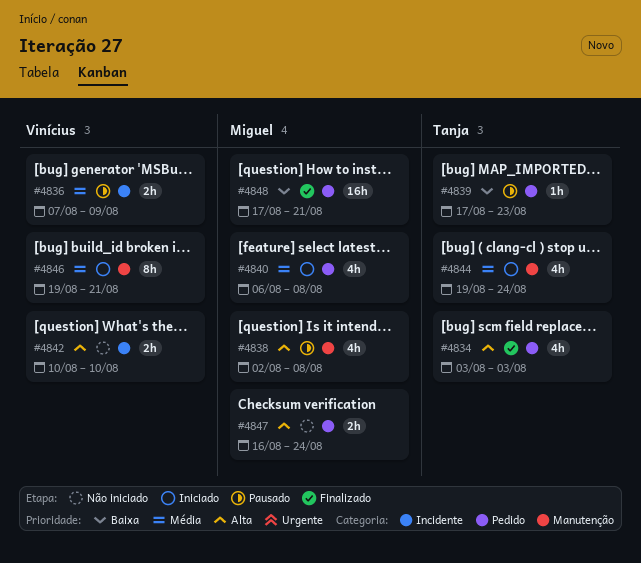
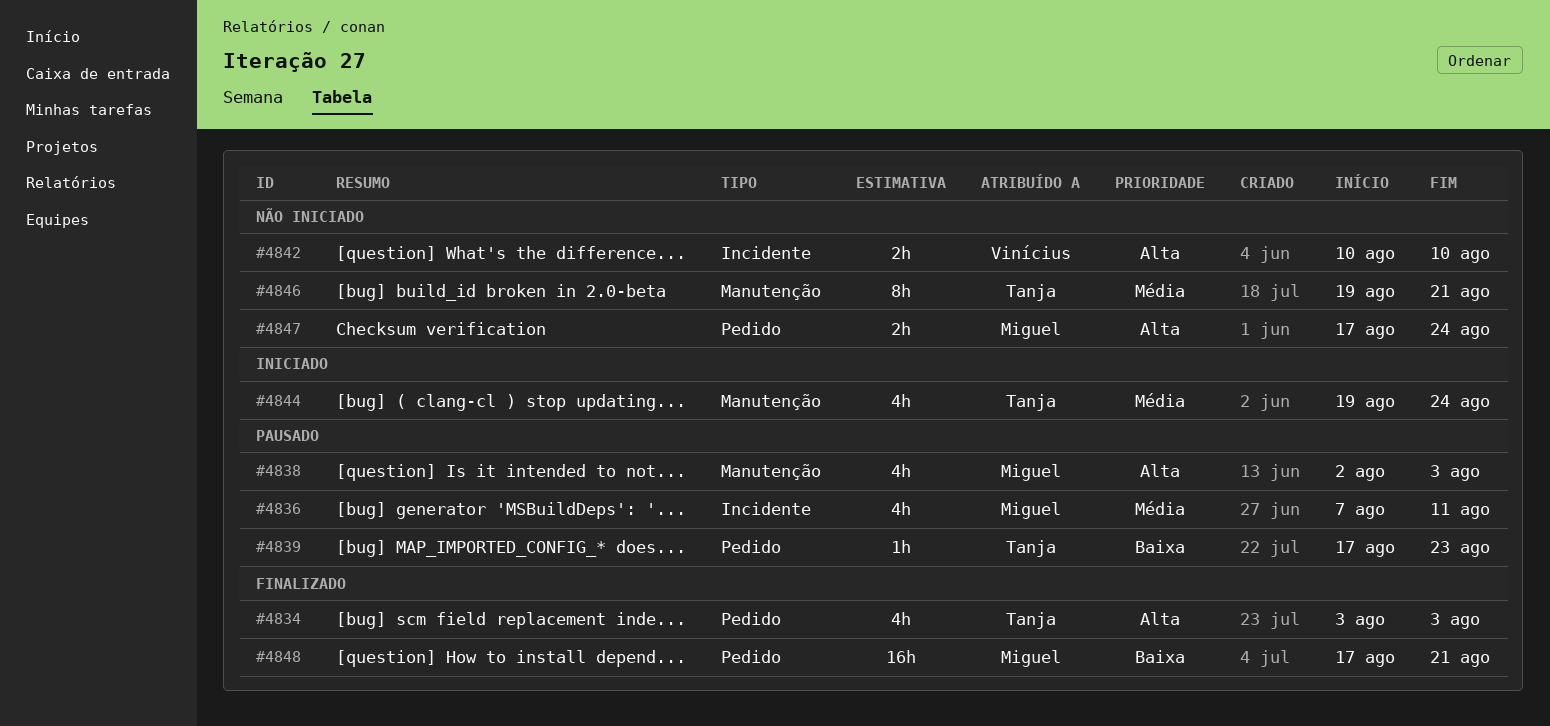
#4836, owner: Vinícius -> Miguel
#4836, estimate: 2h -> 4h
#4836, due: Aug 9 -> Aug 11
#4838, due: Aug 8 -> Aug 3
#4840: present -> none
#4846, status: Iniciado -> Não iniciado
#4846, owner: Vinícius -> Tanja
#4847, start: Aug 16 -> Aug 17

